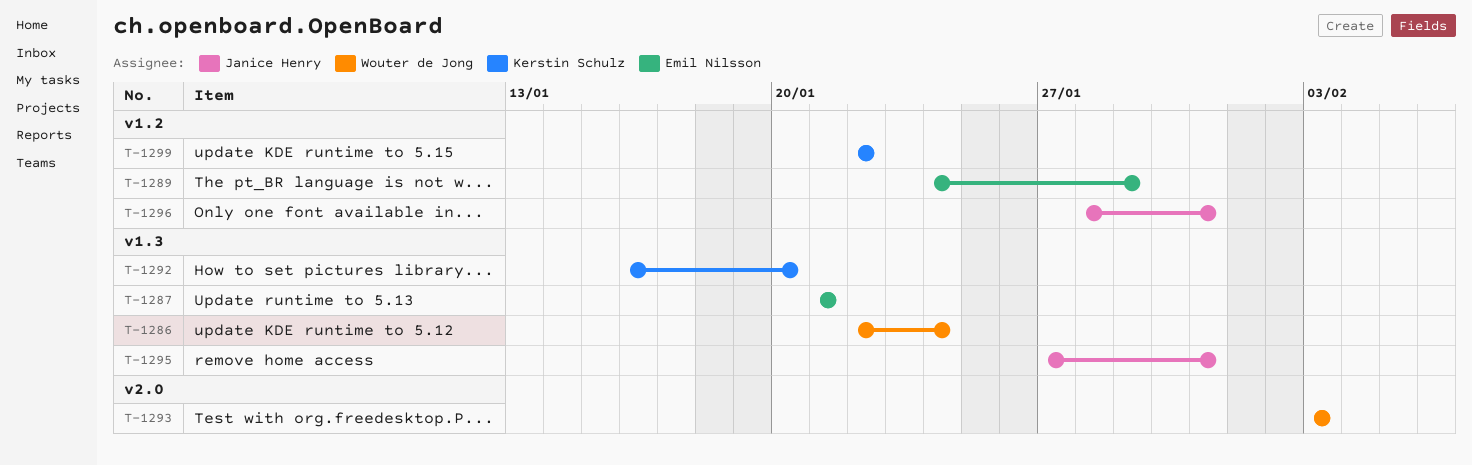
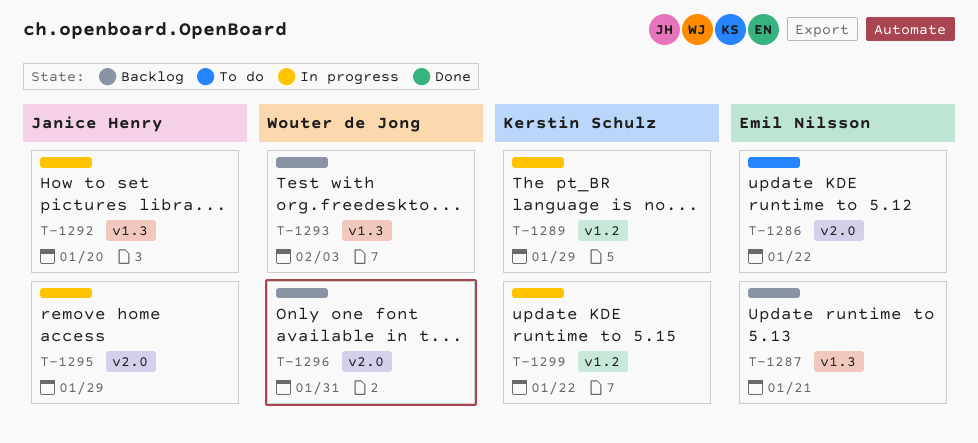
T-1286, owner: Wouter de Jong -> Emil Nilsson
T-1286, label: v1.3 -> v2.0
T-1286, due: Jan 24 -> Jan 22
T-1289, owner: Emil Nilsson -> Kerstin Schulz
T-1292, owner: Kerstin Schulz -> Janice Henry
T-1293, label: v2.0 -> v1.3
T-1295, label: v1.3 -> v2.0
T-1295, due: Jan 31 -> Jan 29
T-1296, owner: Janice Henry -> Wouter de Jong
T-1296, label: v1.2 -> v2.0

